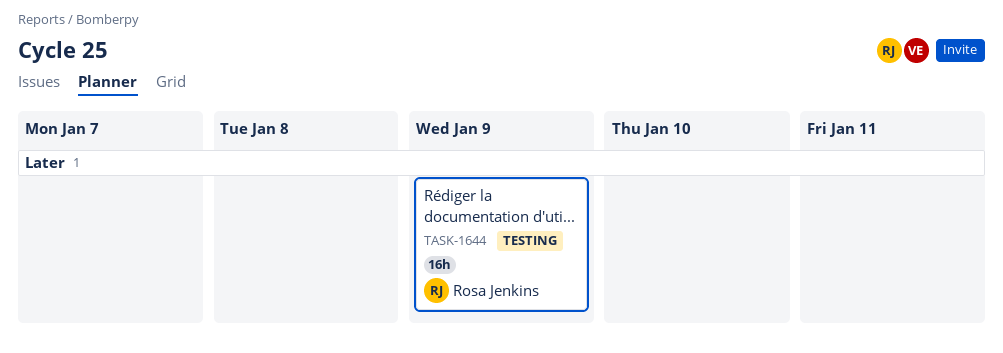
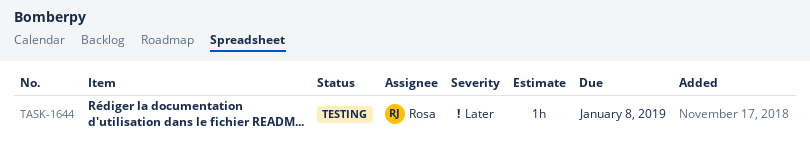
TASK-1644, estimate: 16h -> 1h
TASK-1644, due: Jan 9 -> Jan 8

